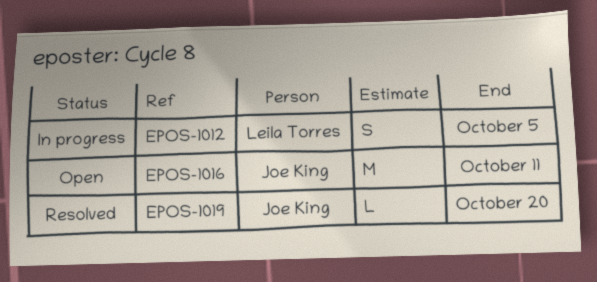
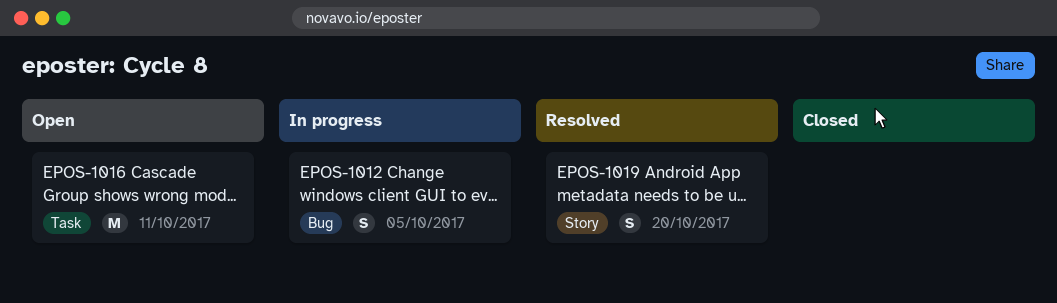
EPOS-1019, estimate: L -> S

